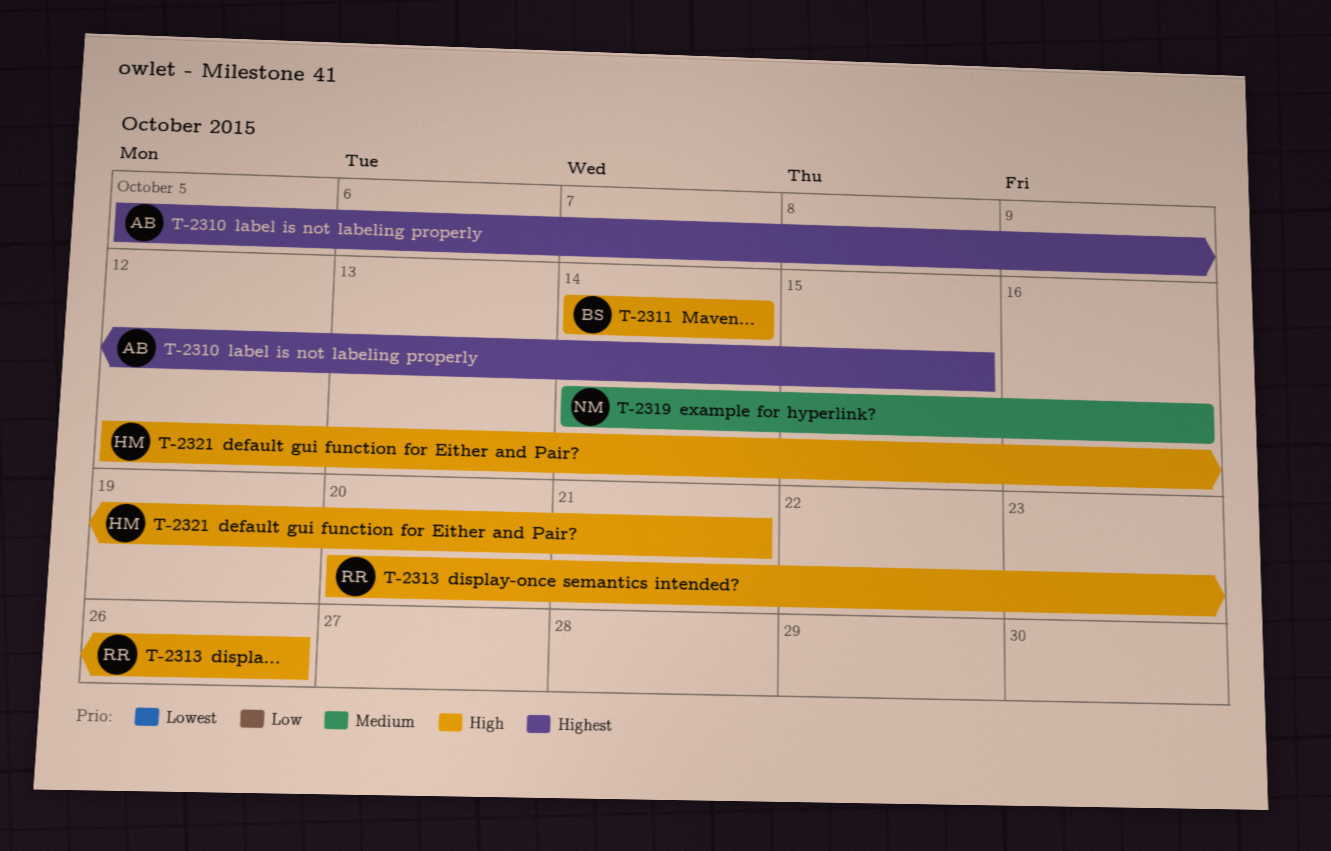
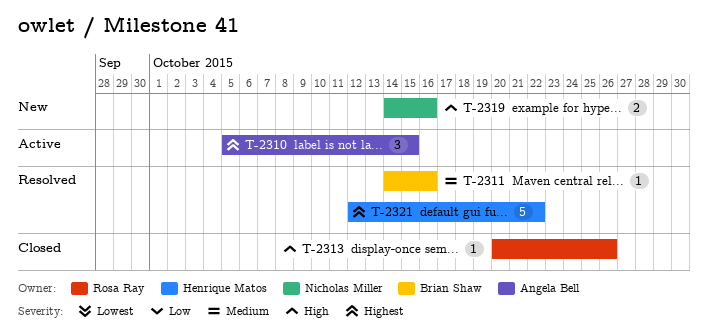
T-2311, priority: High -> Medium
T-2311, due: Oct 14 -> Oct 16
T-2319, priority: Medium -> High
T-2321, priority: High -> Highest
T-2321, due: Oct 21 -> Oct 22

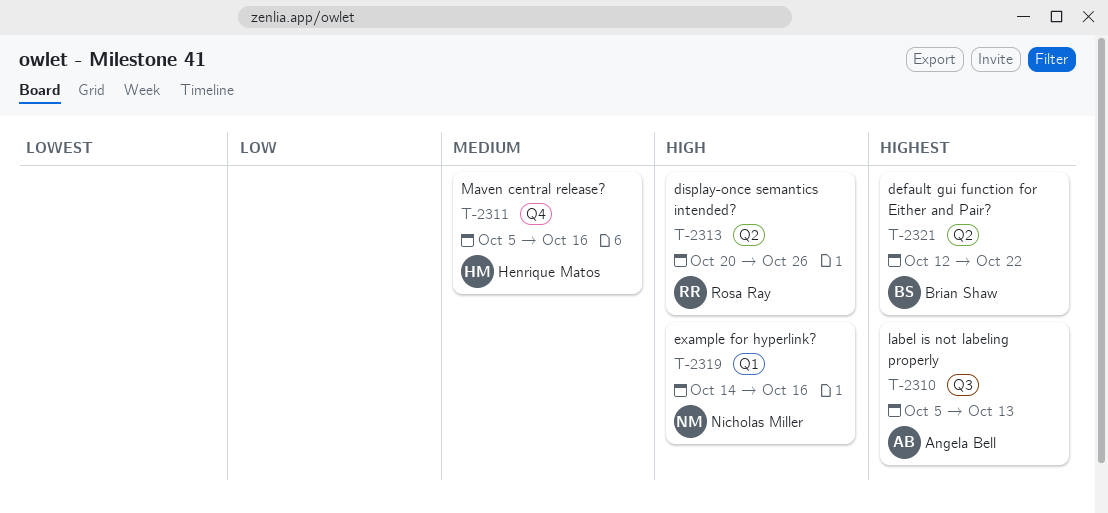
T-2310, due: Oct 15 -> Oct 13
T-2311, owner: Brian Shaw -> Henrique Matos
T-2311, start: Oct 14 -> Oct 5
T-2321, owner: Henrique Matos -> Brian Shaw

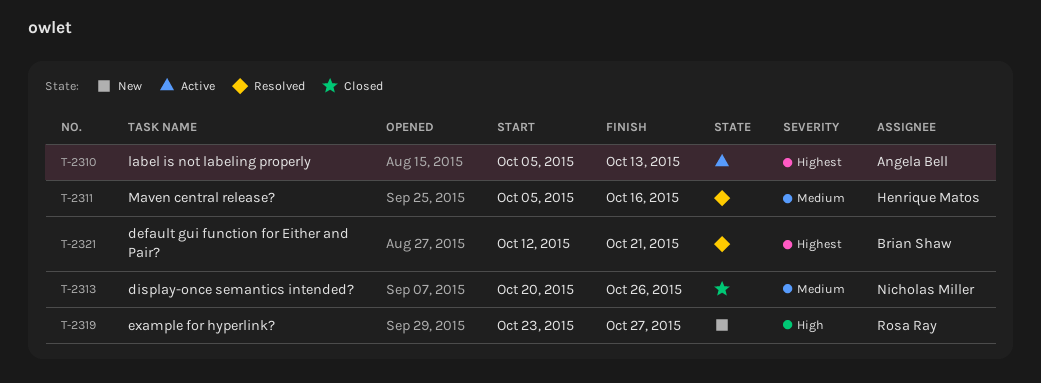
T-2313, owner: Rosa Ray -> Nicholas Miller
T-2313, priority: High -> Medium
T-2319, owner: Nicholas Miller -> Rosa Ray
T-2319, start: Oct 14 -> Oct 23
T-2319, due: Oct 16 -> Oct 27
T-2321, due: Oct 22 -> Oct 21

